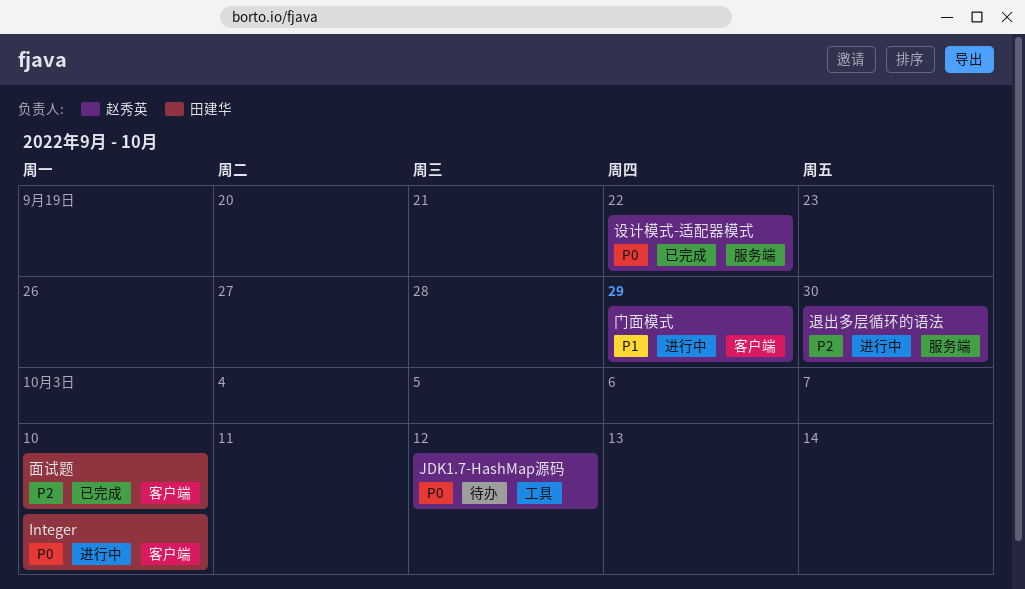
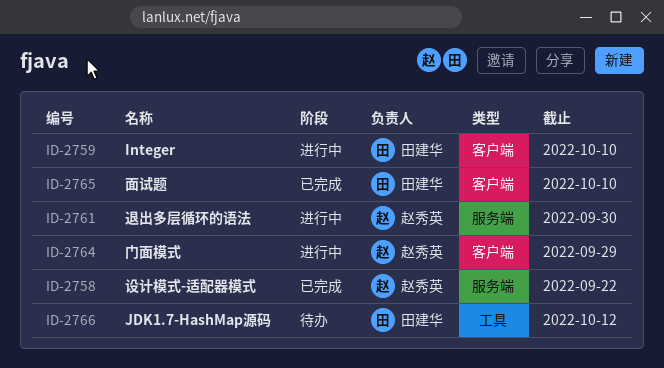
JDK1.7-HashMap源码, owner: 赵秀英 -> 田建华

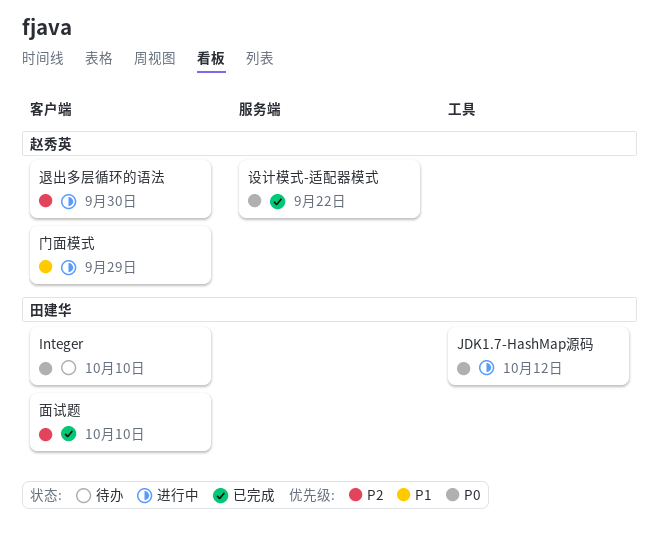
Integer, status: 进行中 -> 待办
JDK1.7-HashMap源码, status: 待办 -> 进行中
退出多层循环的语法, label: 服务端 -> 客户端

